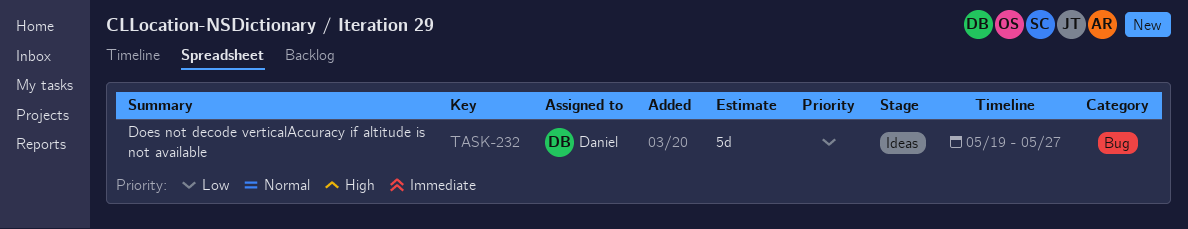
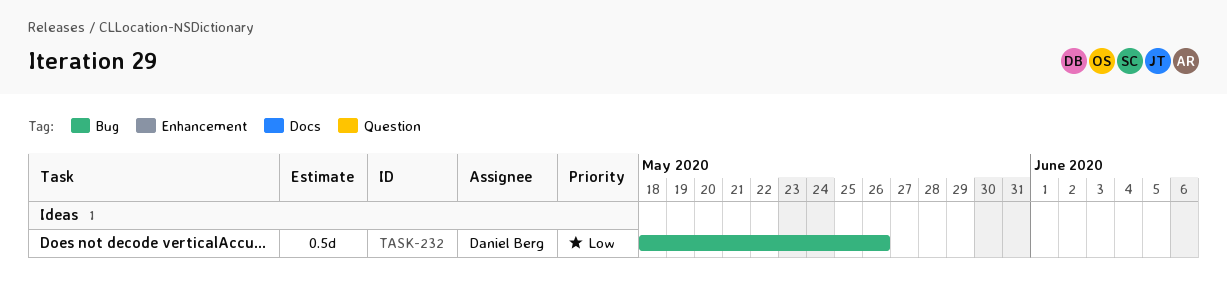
TASK-232, estimate: 5d -> 0.5d
TASK-232, start: May 19 -> May 18
TASK-232, due: May 27 -> May 26

